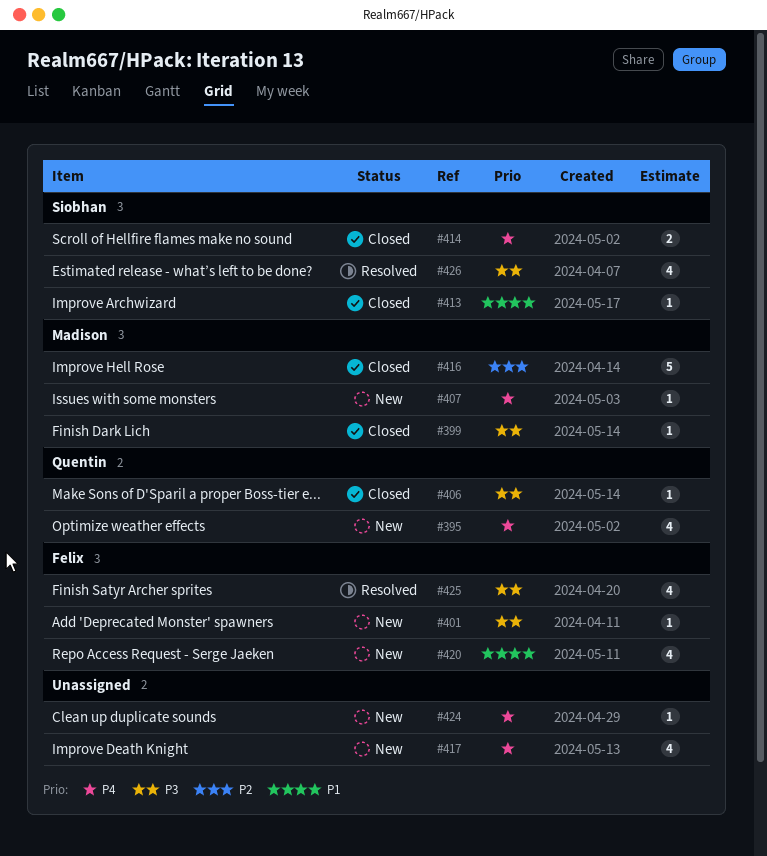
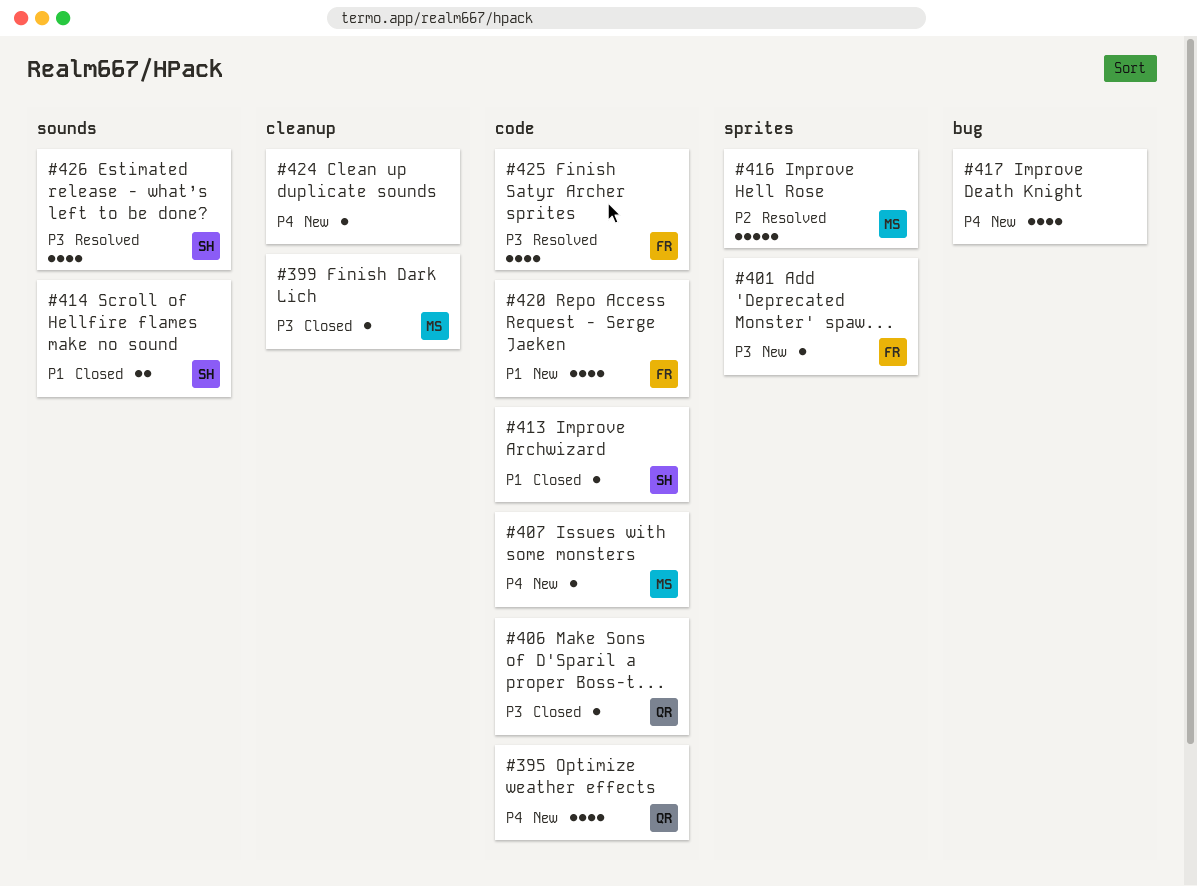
#414, priority: P4 -> P1
#416, status: Closed -> Resolved

